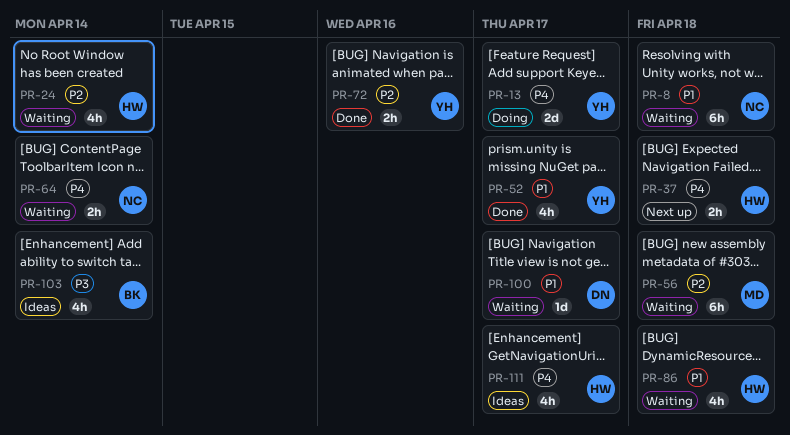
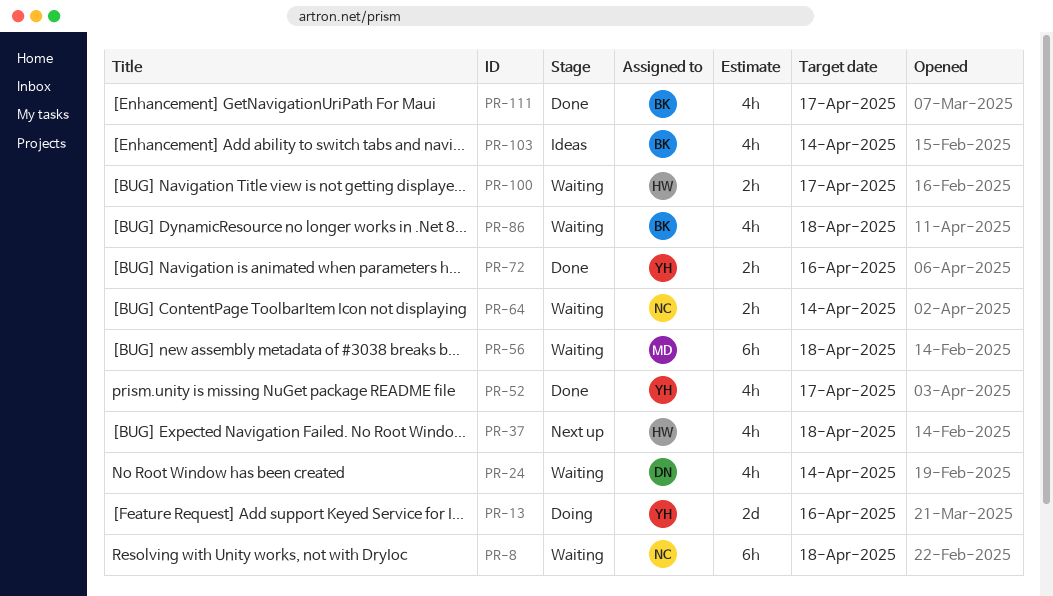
PR-13, due: Apr 17 -> Apr 16
PR-24, owner: HW -> DN
PR-37, estimate: 2h -> 4h
PR-86, owner: HW -> BK
PR-100, owner: DN -> HW
PR-100, estimate: 1d -> 2h
PR-111, status: Ideas -> Done
PR-111, owner: HW -> BK

